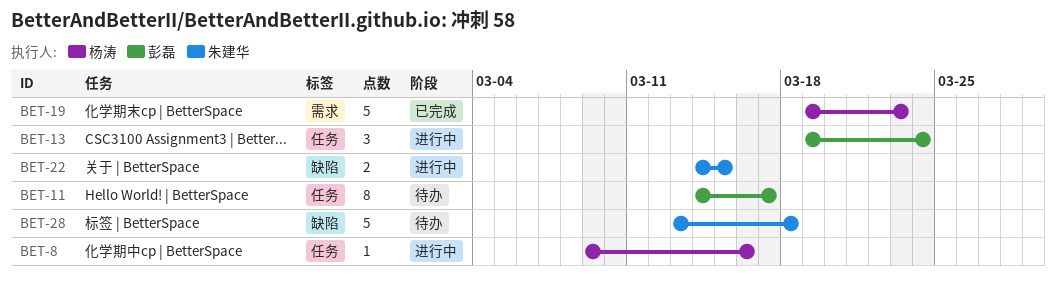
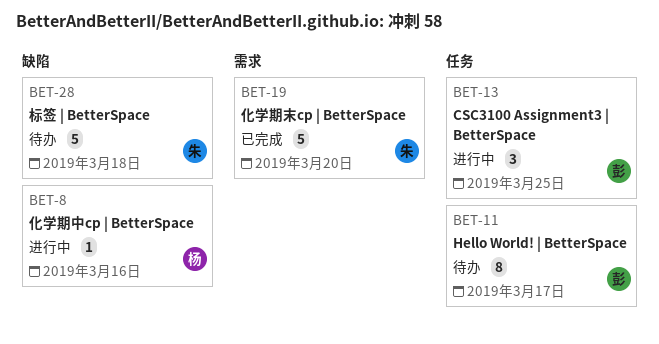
BET-8, label: 任务 -> 缺陷
BET-13, due: Mar 24 -> Mar 25
BET-19, owner: 杨涛 -> 朱建华
BET-19, due: Mar 23 -> Mar 20
BET-22: present -> none

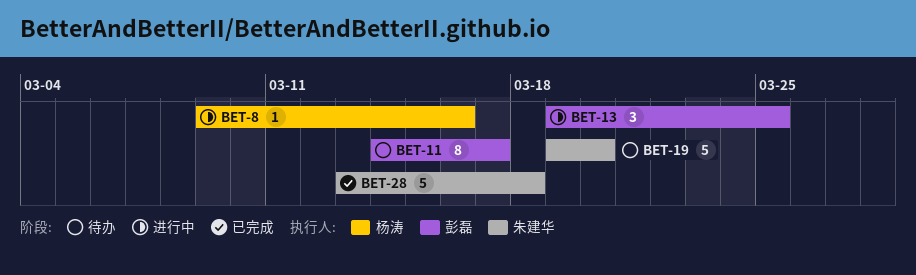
BET-19, status: 已完成 -> 待办
BET-28, status: 待办 -> 已完成

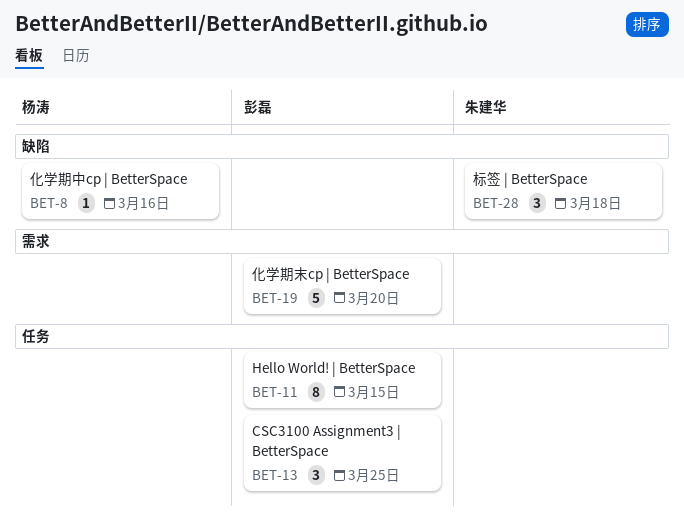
BET-11, due: Mar 17 -> Mar 15
BET-19, owner: 朱建华 -> 彭磊
BET-28, estimate: 5 -> 3

